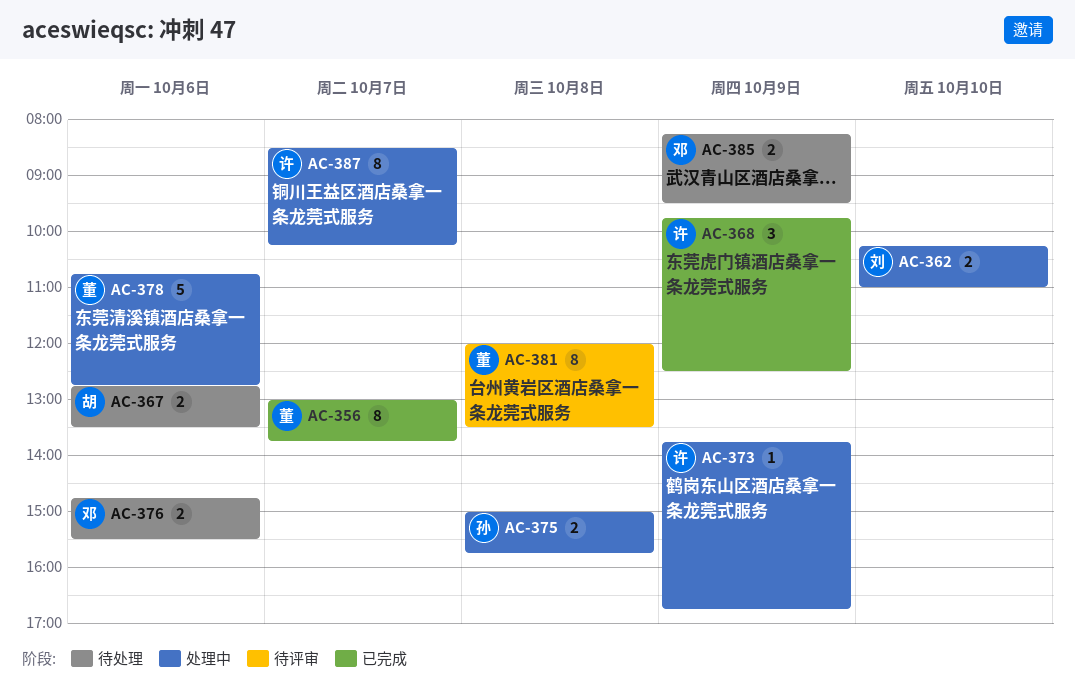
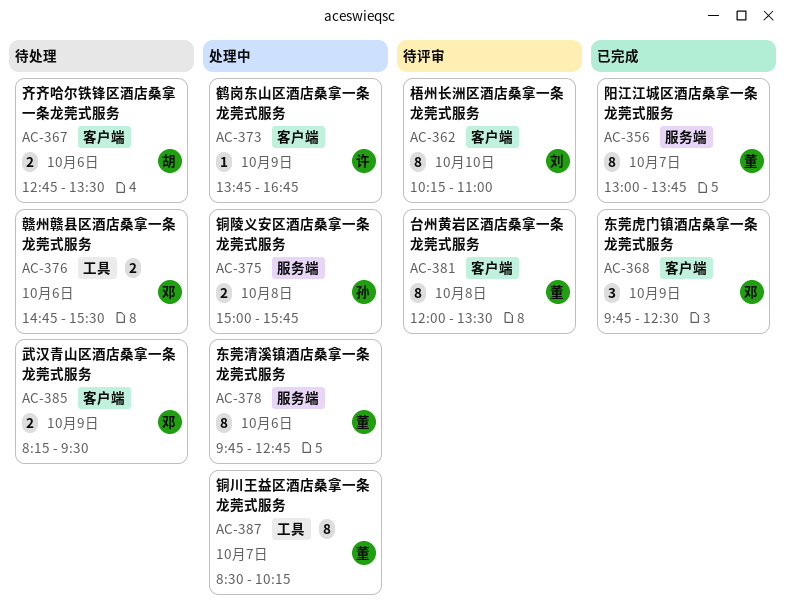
AC-362, status: 处理中 -> 待评审
AC-362, estimate: 2 -> 8
AC-368, owner: 许 -> 邓
AC-378, estimate: 5 -> 8
AC-378, begins: 10:45 -> 09:45
AC-387, owner: 许 -> 董

